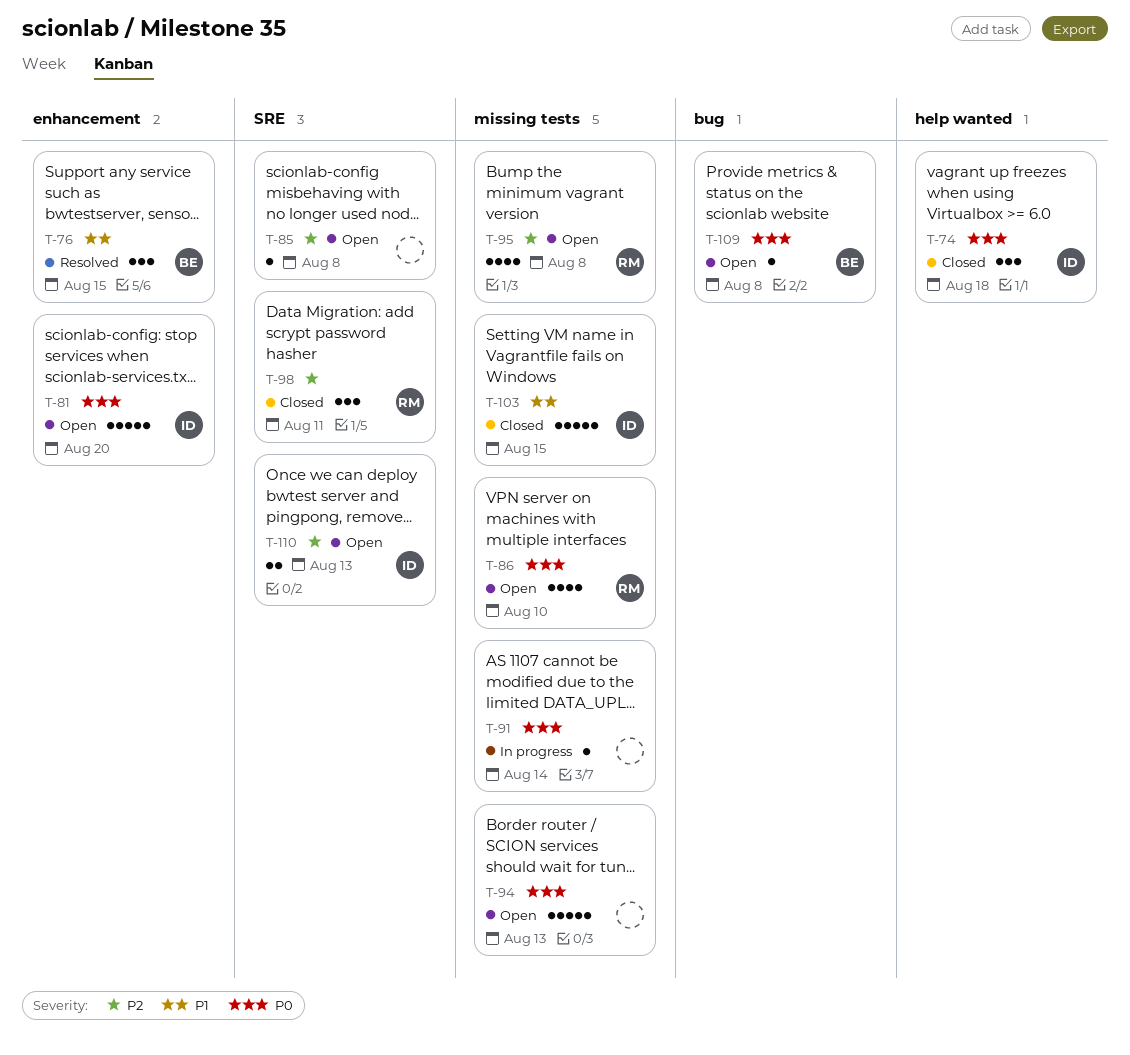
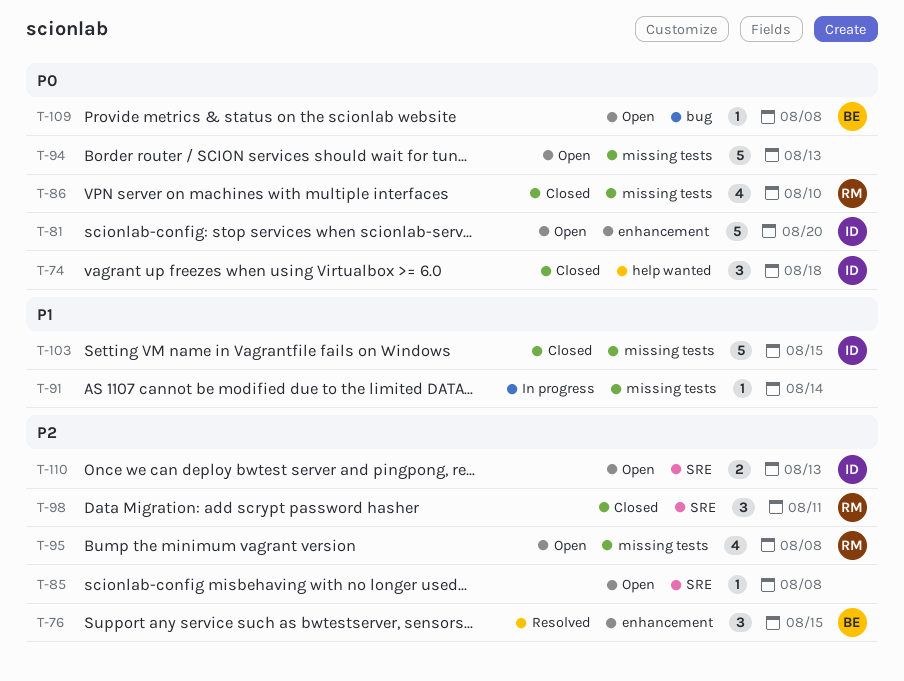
T-76, priority: P1 -> P2
T-86, status: Open -> Closed
T-91, priority: P0 -> P1

